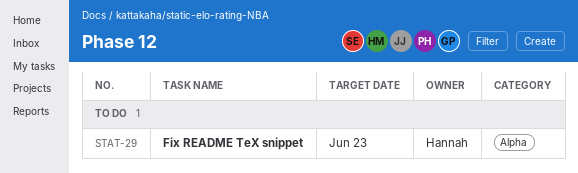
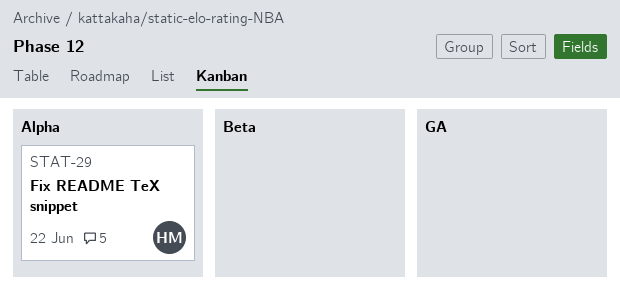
STAT-29, due: Jun 23 -> Jun 22

